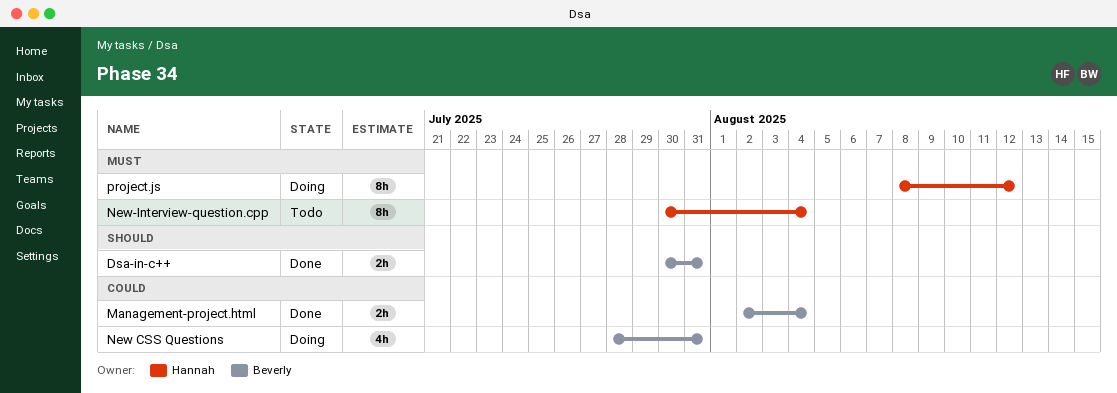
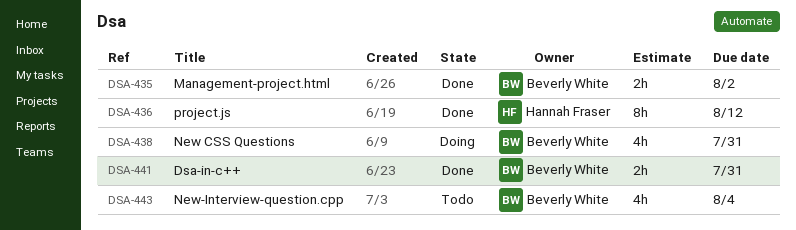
Management-project.html, due: Aug 4 -> Aug 2
New-Interview-question.cpp, owner: Hannah Fraser -> Beverly White
New-Interview-question.cpp, estimate: 8h -> 4h
project.js, status: Doing -> Done

